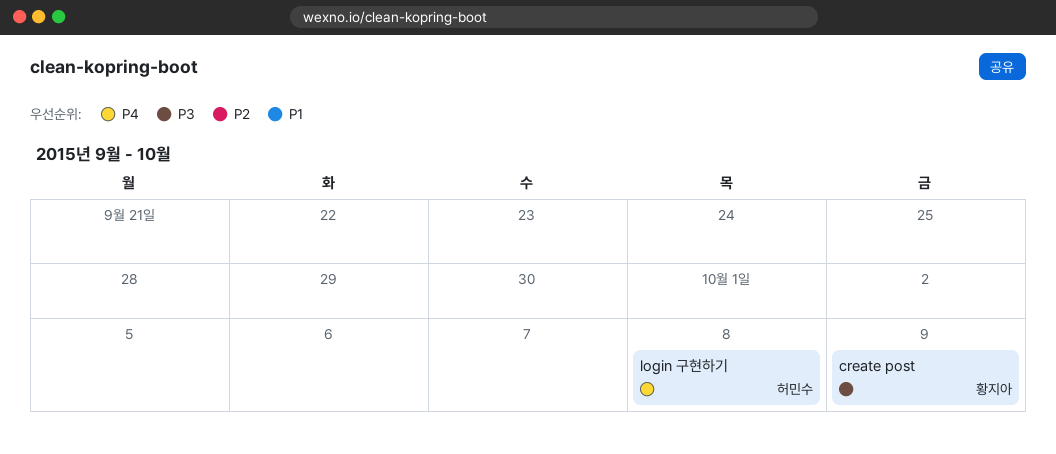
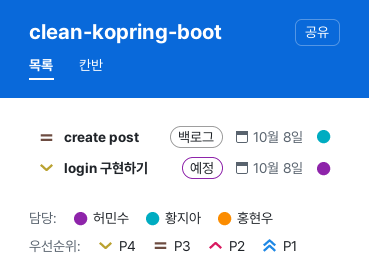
create post, due: Oct 9 -> Oct 8

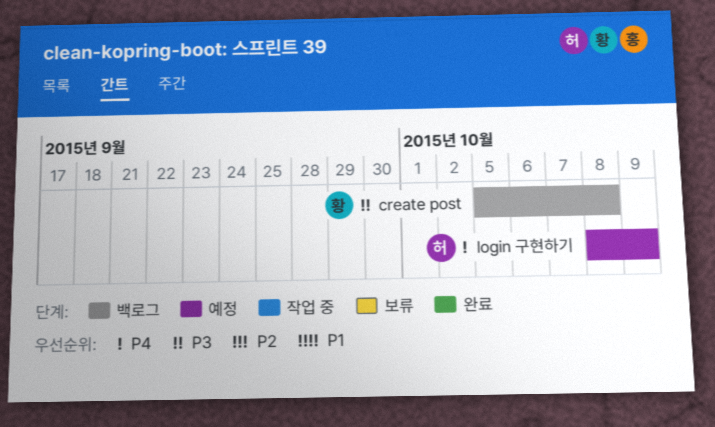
login 구현하기, due: Oct 8 -> Oct 9

